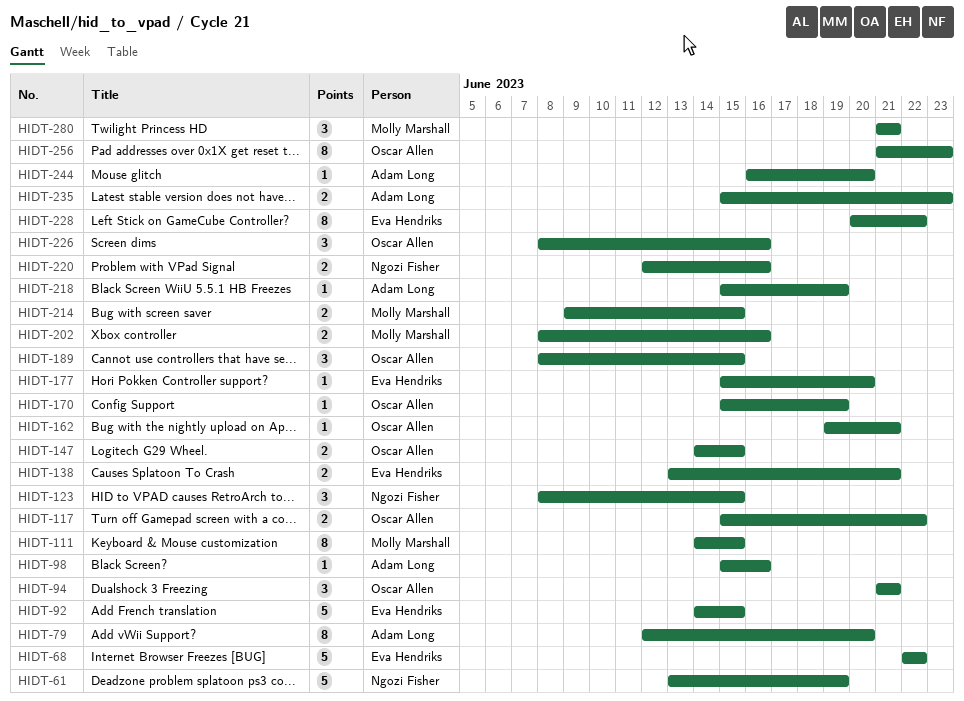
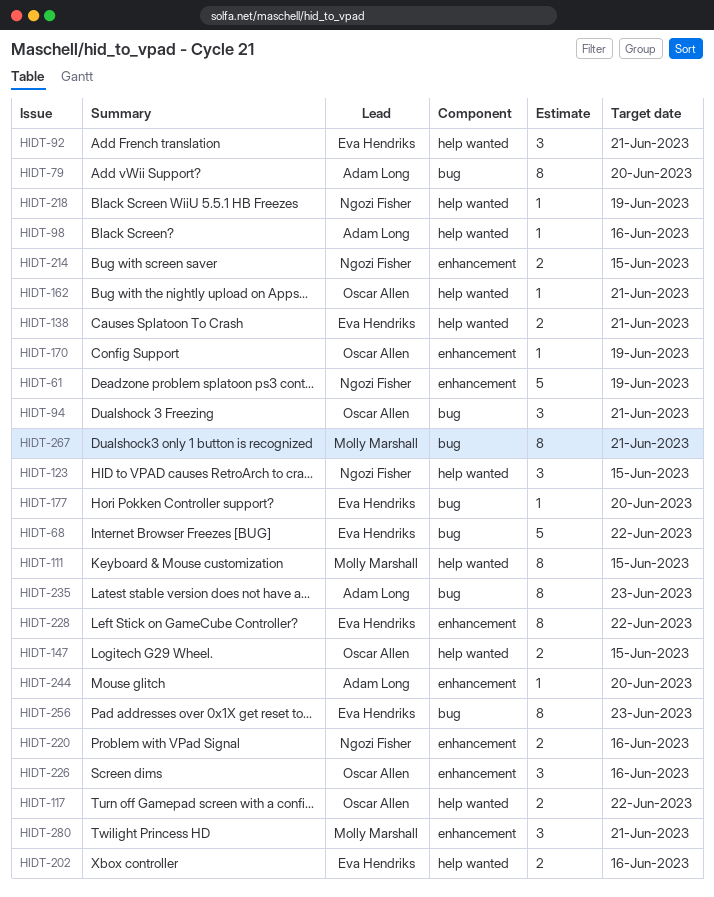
HIDT-92, estimate: 5 -> 3
HIDT-92, due: Jun 15 -> Jun 21
HIDT-189: present -> none
HIDT-202, owner: Molly Marshall -> Eva Hendriks
HIDT-214, owner: Molly Marshall -> Ngozi Fisher
HIDT-218, owner: Adam Long -> Ngozi Fisher
HIDT-235, estimate: 2 -> 8
HIDT-256, owner: Oscar Allen -> Eva Hendriks
HIDT-267: none -> present

